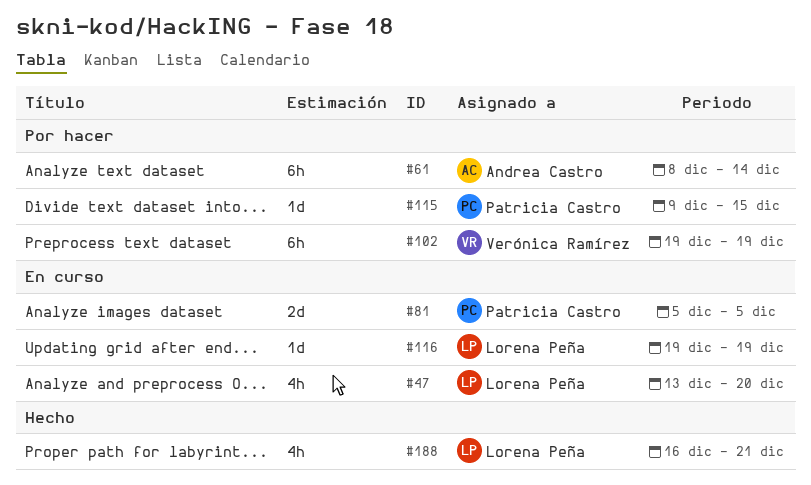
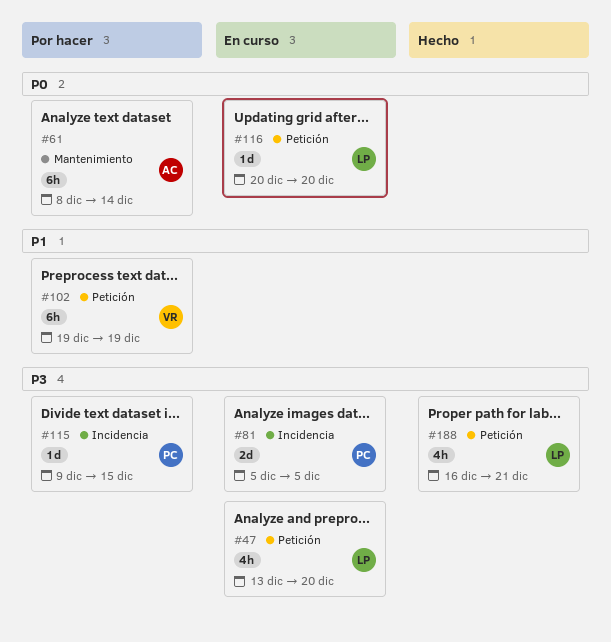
#116, start: Dec 19 -> Dec 20
#116, due: Dec 19 -> Dec 20

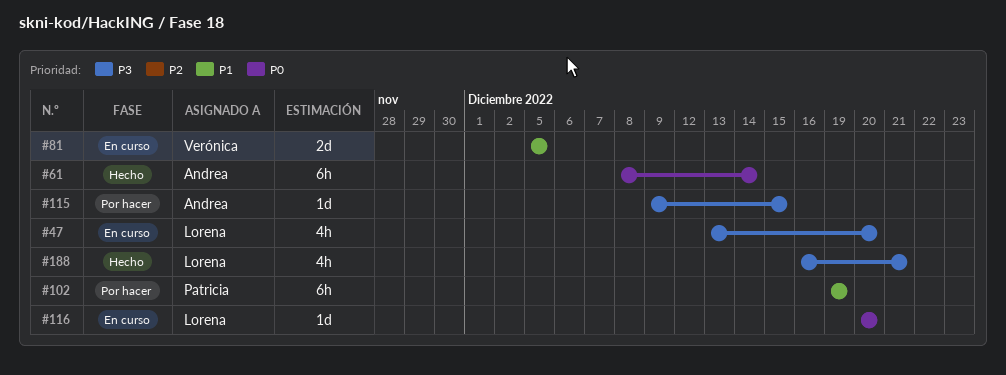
#61, status: Por hacer -> Hecho
#81, owner: Patricia -> Verónica
#81, priority: P3 -> P1
#102, owner: Verónica -> Patricia
#115, owner: Patricia -> Andrea

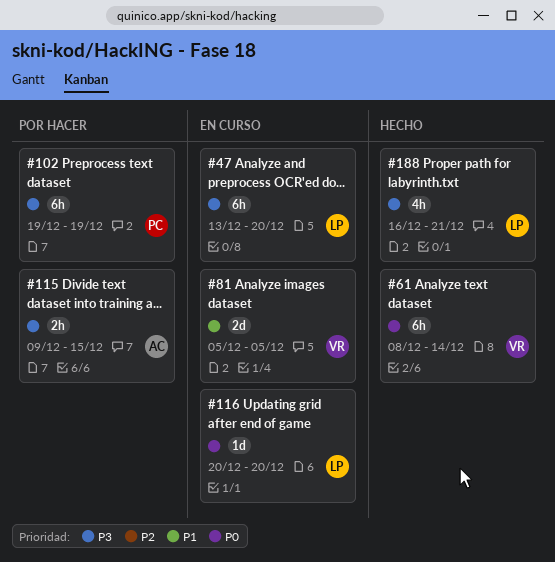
#47, estimate: 4h -> 6h
#61, owner: Andrea -> Verónica
#102, priority: P1 -> P3
#115, estimate: 1d -> 2h

